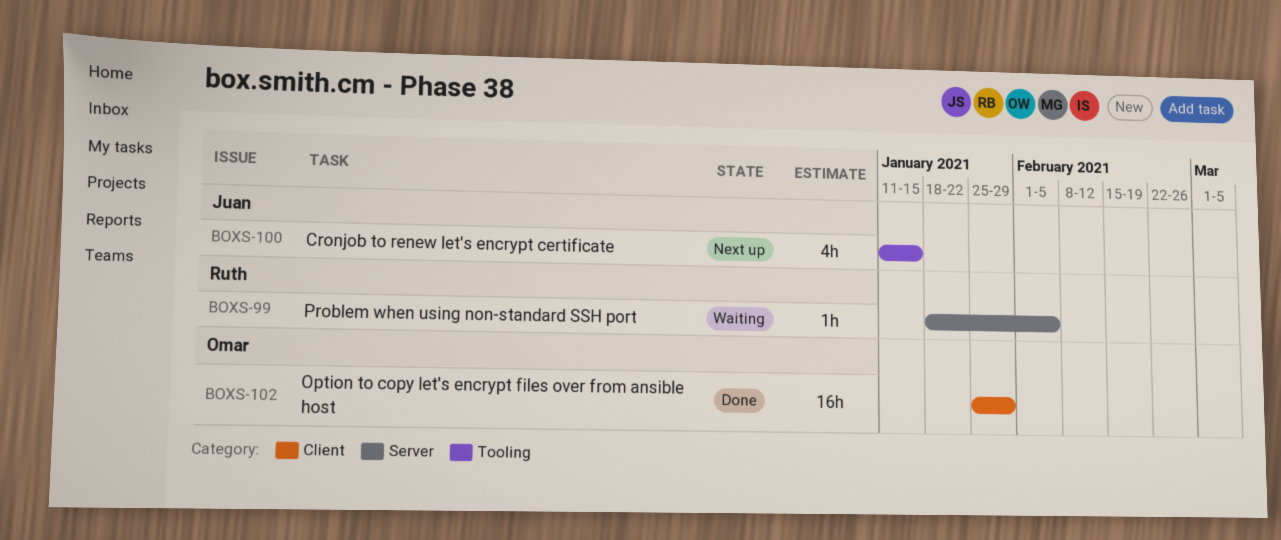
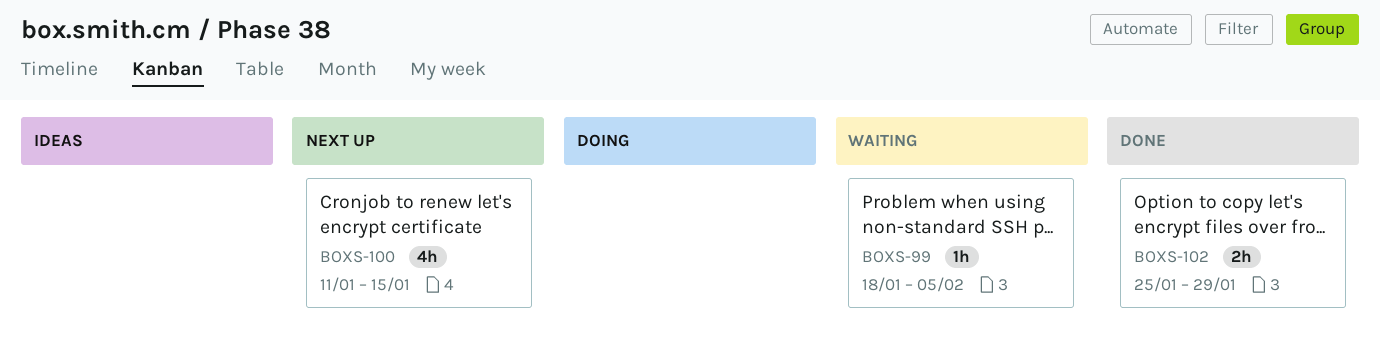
BOXS-102, estimate: 16h -> 2h

